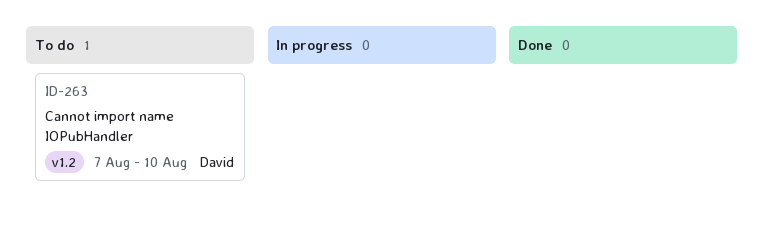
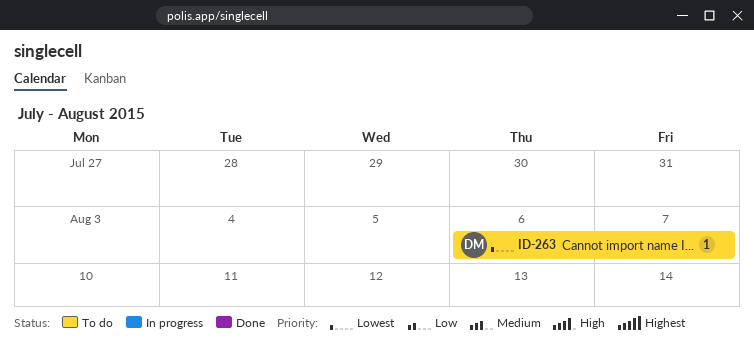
ID-263, start: Aug 7 -> Aug 6
ID-263, due: Aug 10 -> Aug 7

